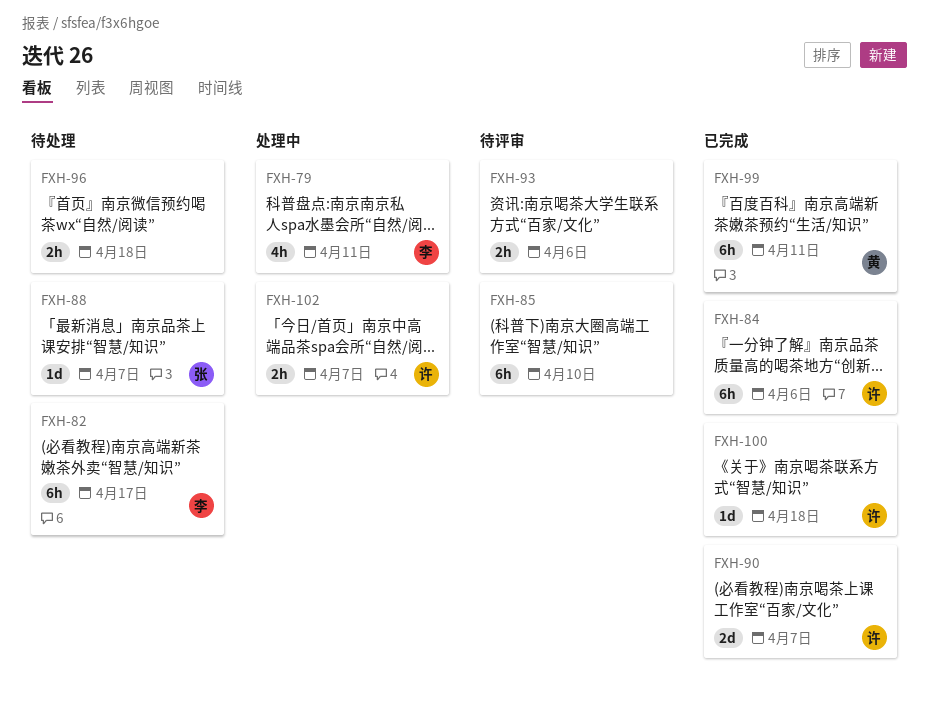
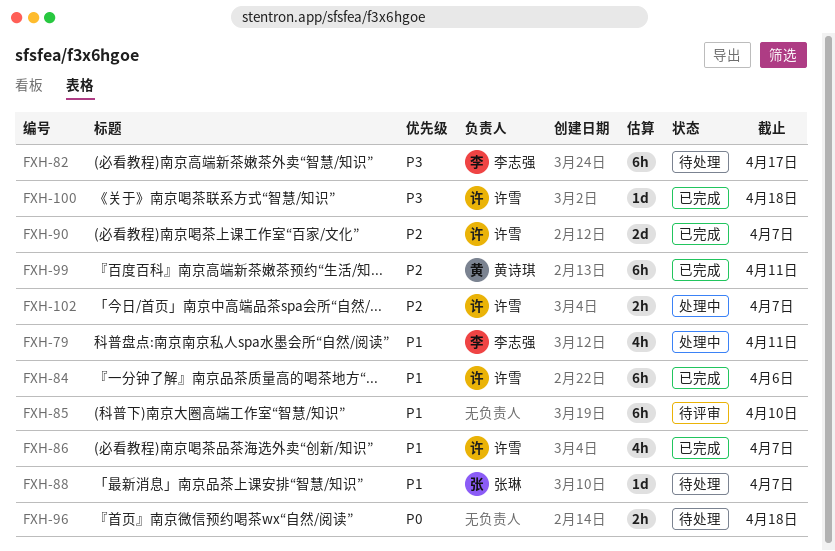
FXH-86: none -> present
FXH-93: present -> none

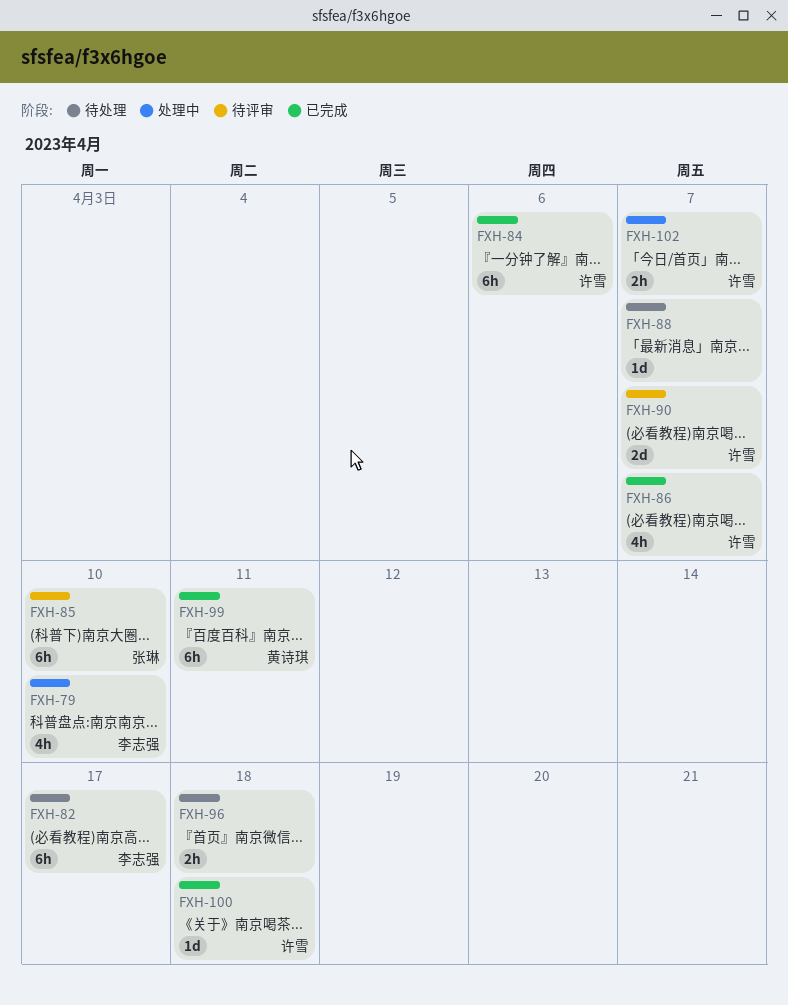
FXH-79, due: Apr 11 -> Apr 10
FXH-85, owner: none -> 张琳
FXH-88, owner: 张琳 -> none
FXH-90, status: 已完成 -> 待评审

